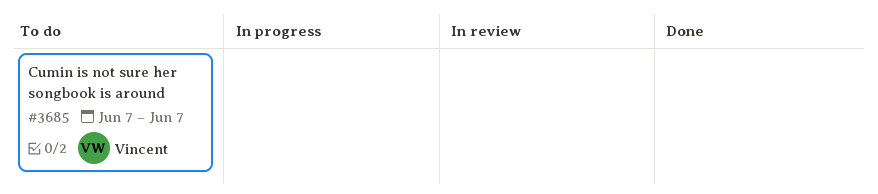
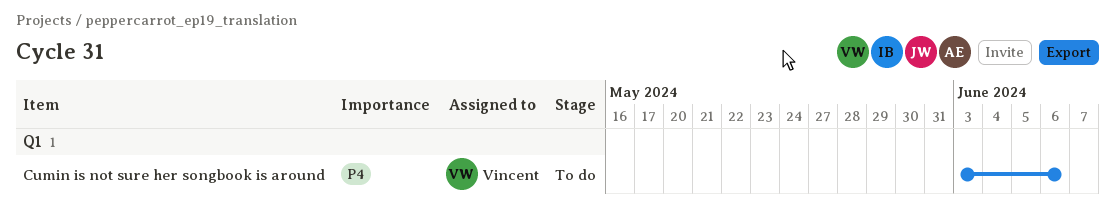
Cumin is not sure her songbook is around, start: Jun 7 -> Jun 3
Cumin is not sure her songbook is around, due: Jun 7 -> Jun 6

